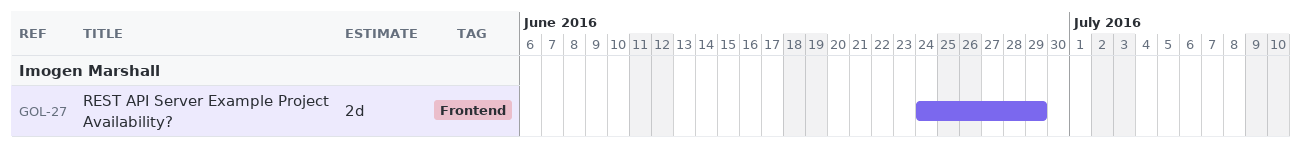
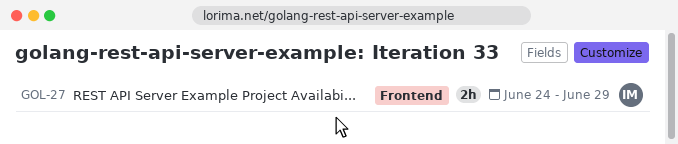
GOL-27, estimate: 2d -> 2h

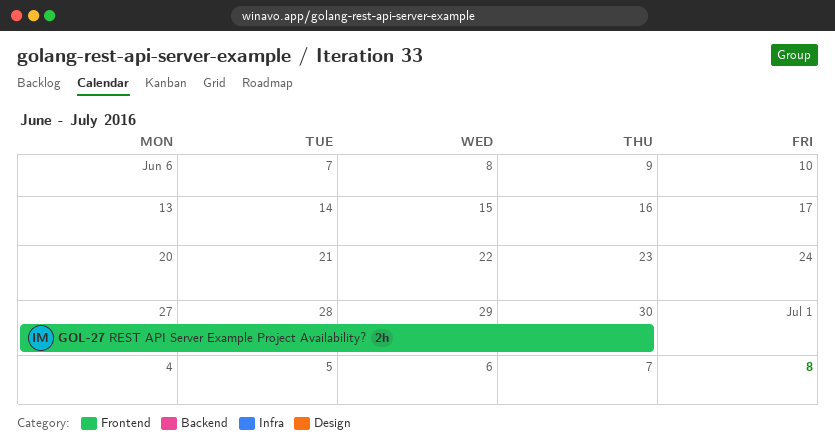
GOL-27, start: Jun 24 -> Jun 27
GOL-27, due: Jun 29 -> Jun 30

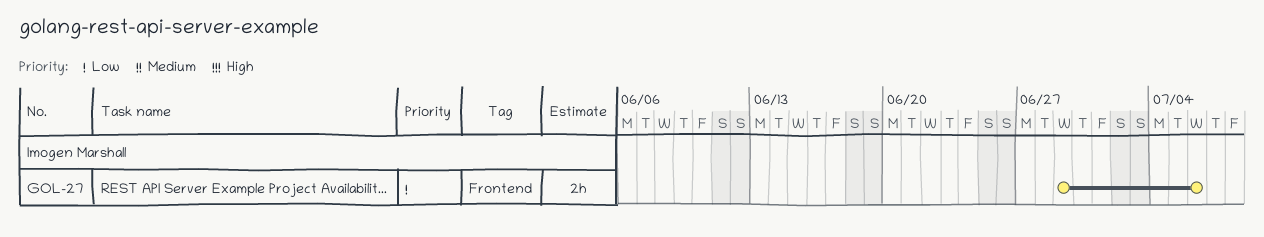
GOL-27, start: Jun 27 -> Jun 29
GOL-27, due: Jun 30 -> Jul 6

